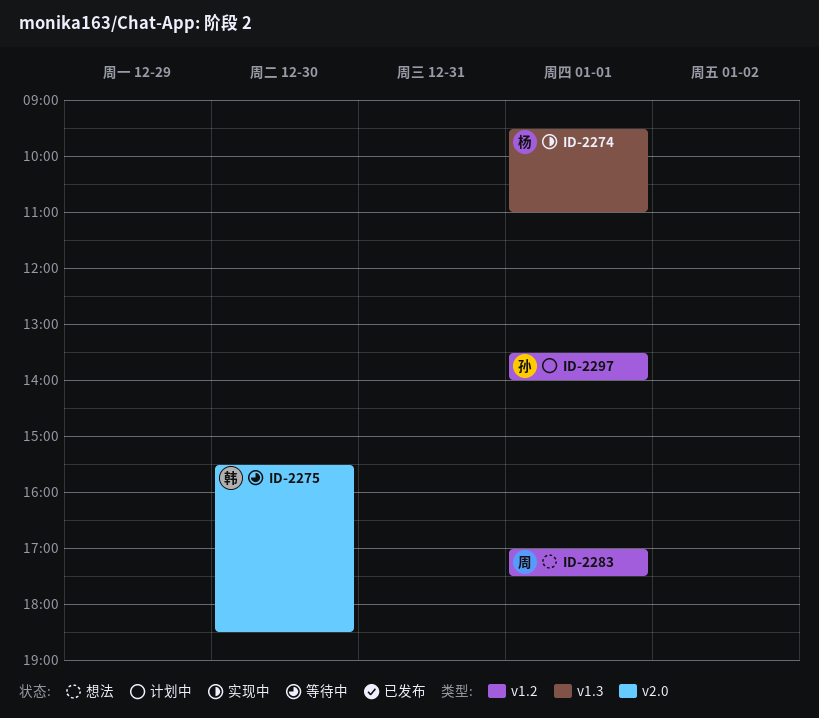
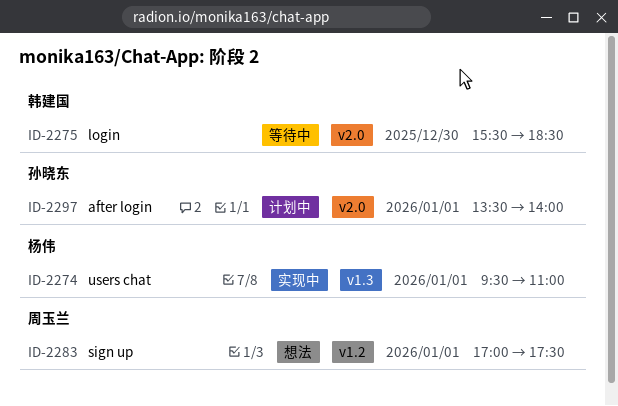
ID-2297, label: v1.2 -> v2.0

